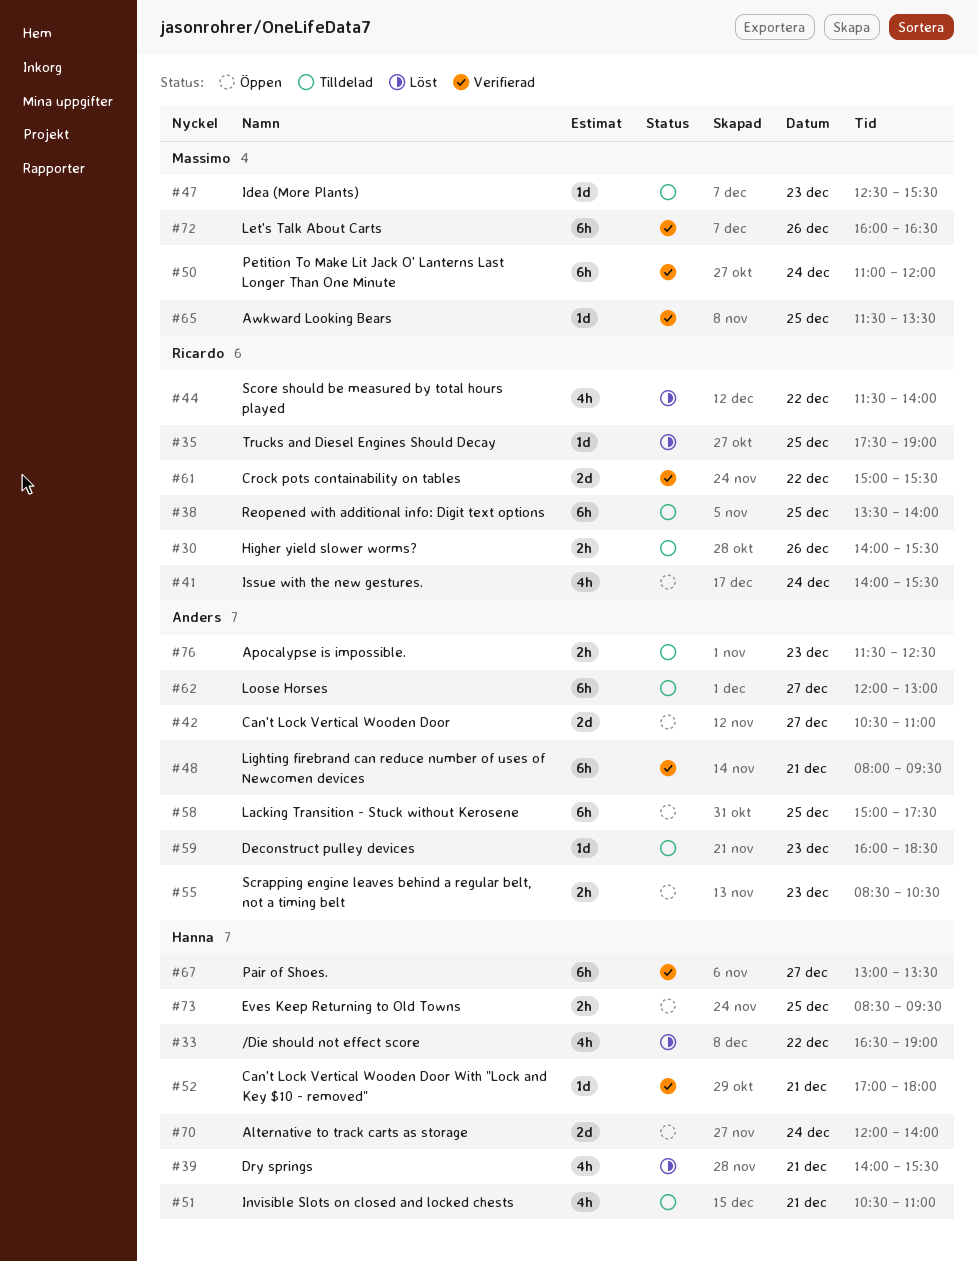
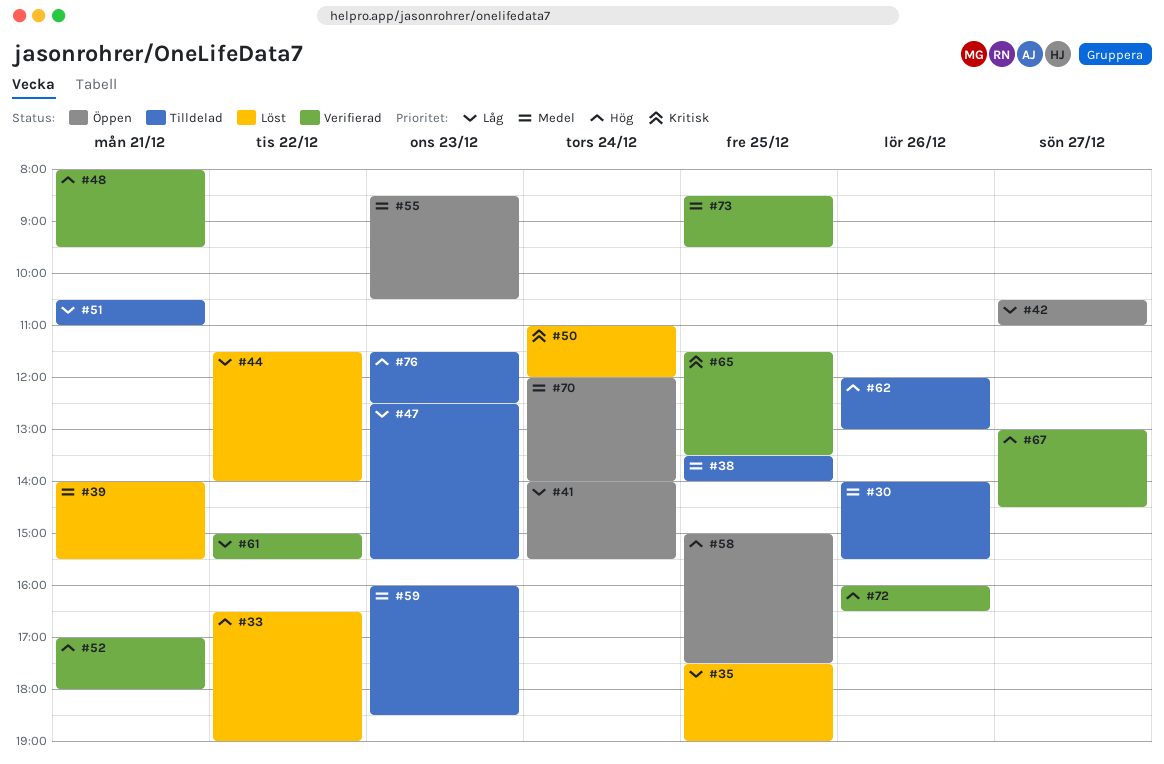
#50, status: Verifierad -> Löst
#62, day: Dec 27 -> Dec 26
#67, ends: 13:30 -> 14:30
#73, status: Öppen -> Verifierad

